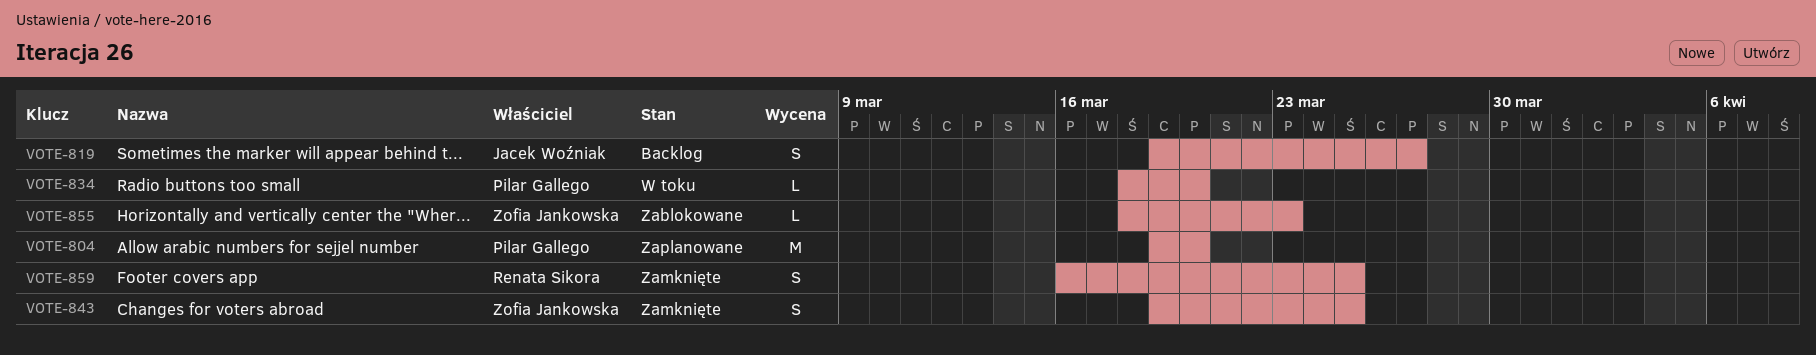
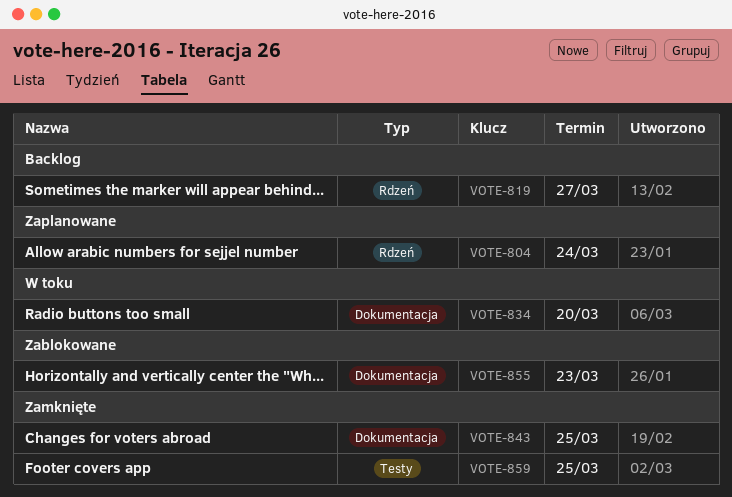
VOTE-804, due: Mar 20 -> Mar 24

